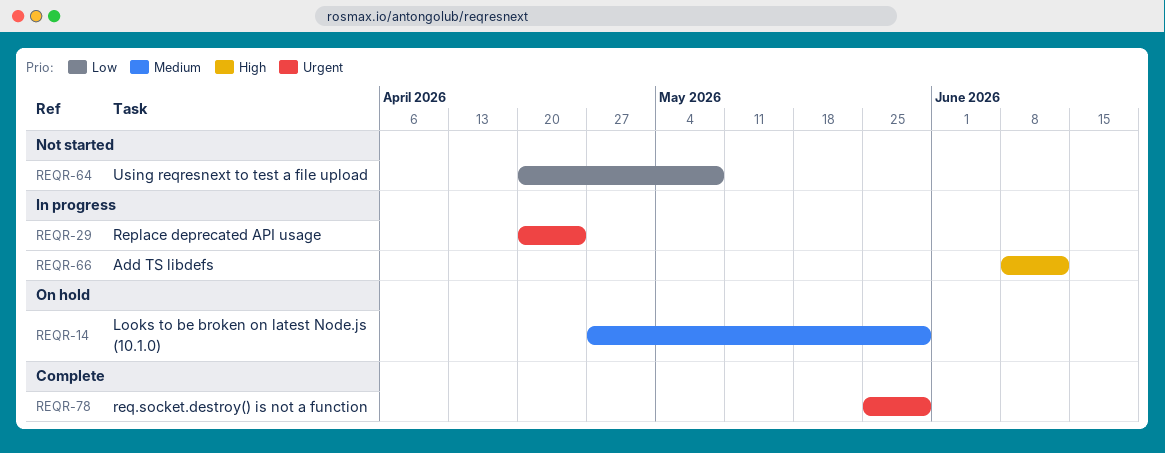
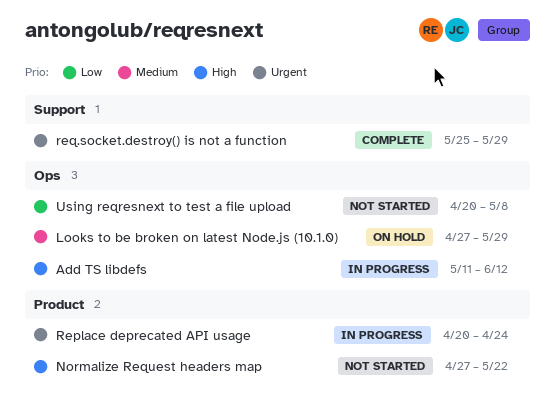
Add TS libdefs, start: Jun 8 -> May 11
Normalize Request headers map: none -> present

